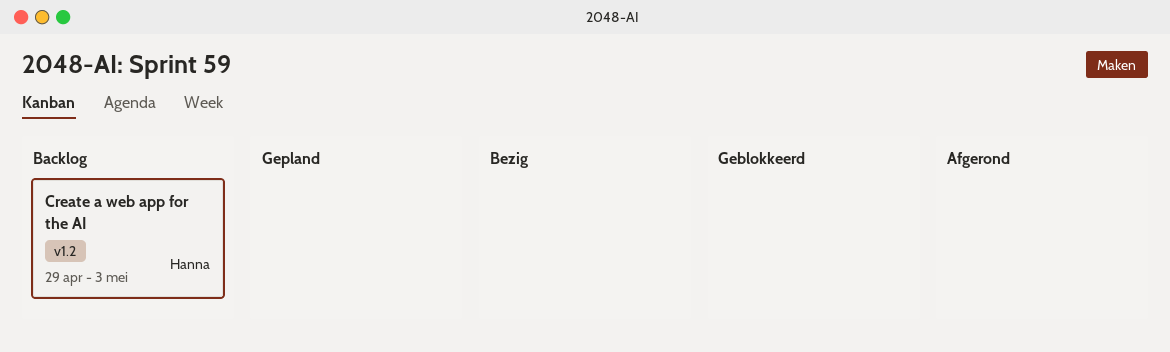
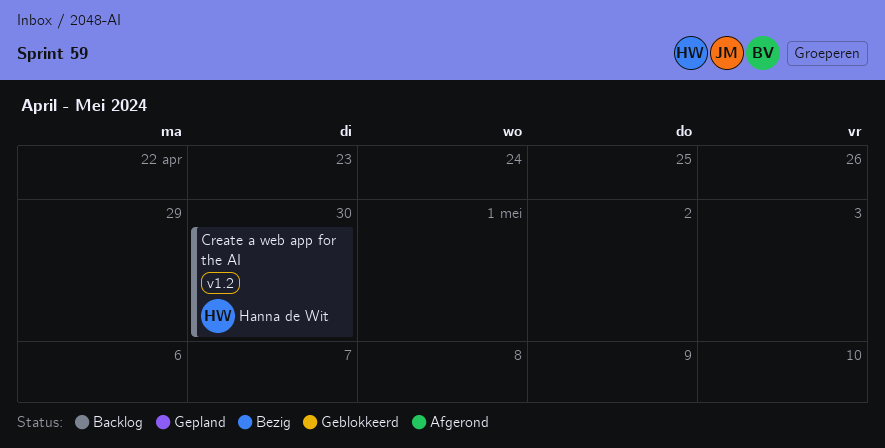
Create a web app for the AI, due: May 3 -> Apr 30

